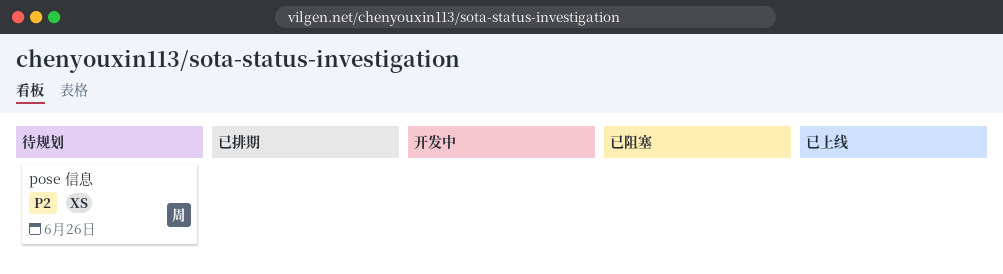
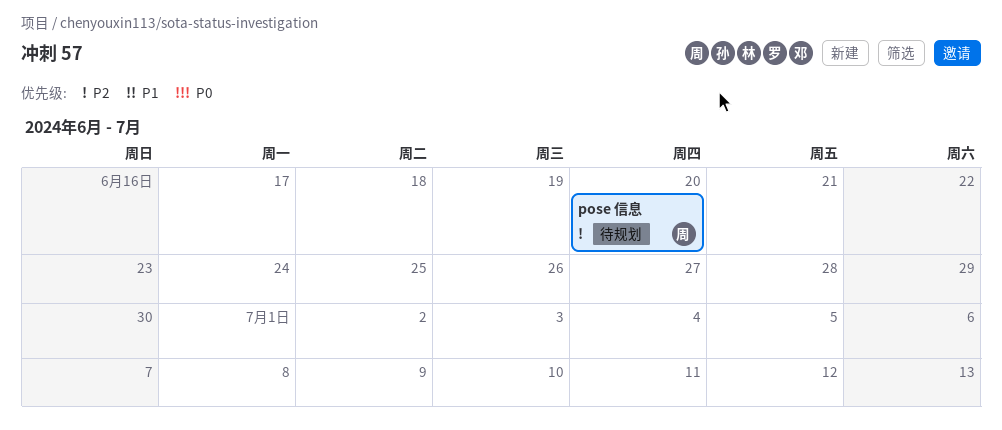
pose 信息, due: Jun 26 -> Jun 20

